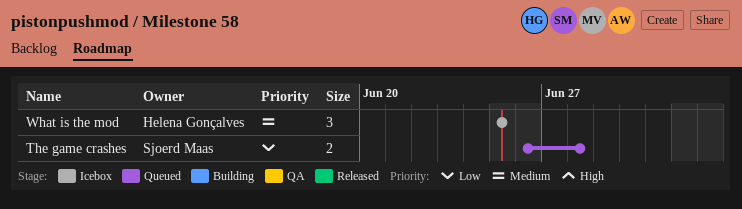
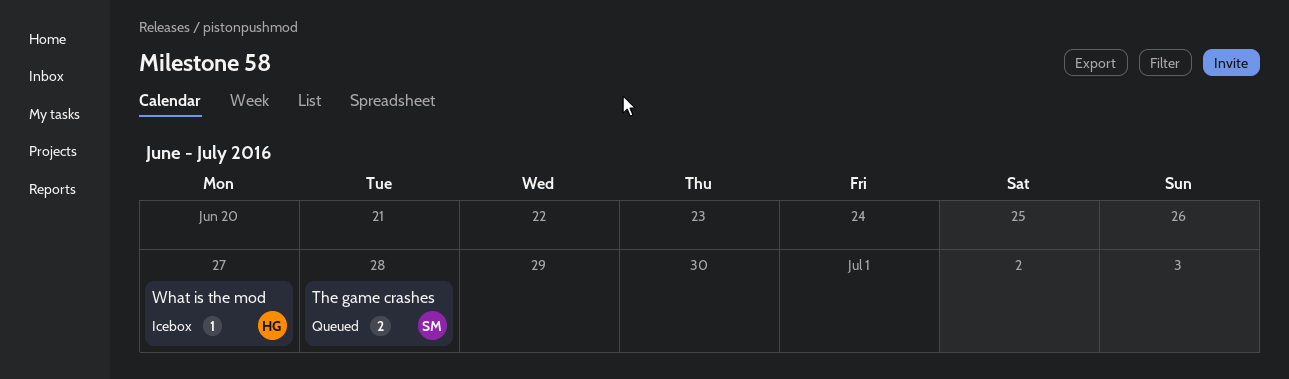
What is the mod, estimate: 3 -> 1
What is the mod, due: Jun 25 -> Jun 27

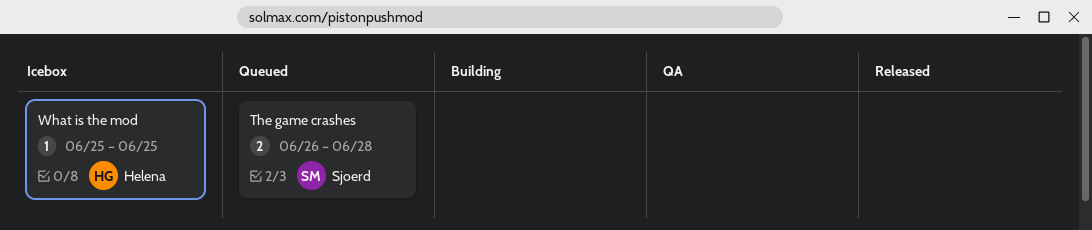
What is the mod, due: Jun 27 -> Jun 25

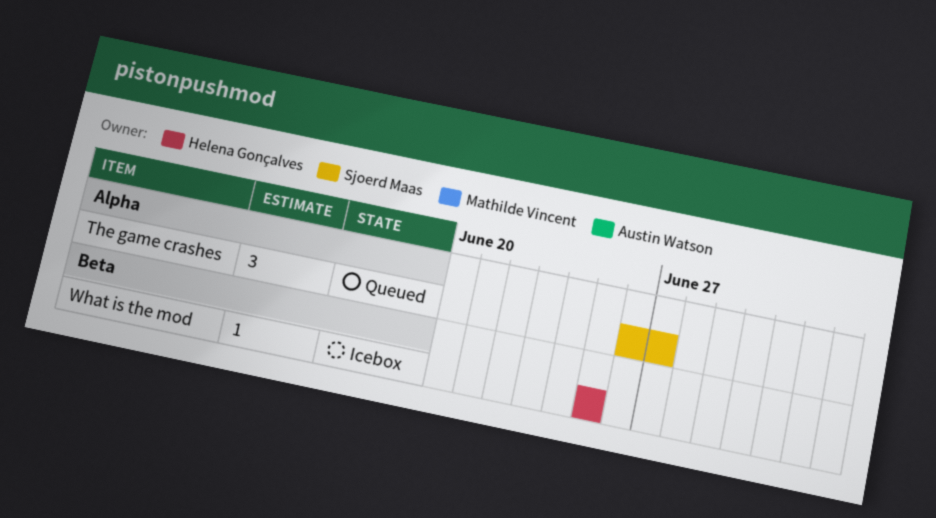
The game crashes, estimate: 2 -> 3
The game crashes, due: Jun 28 -> Jun 27

